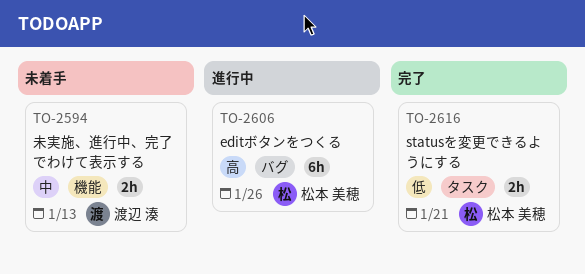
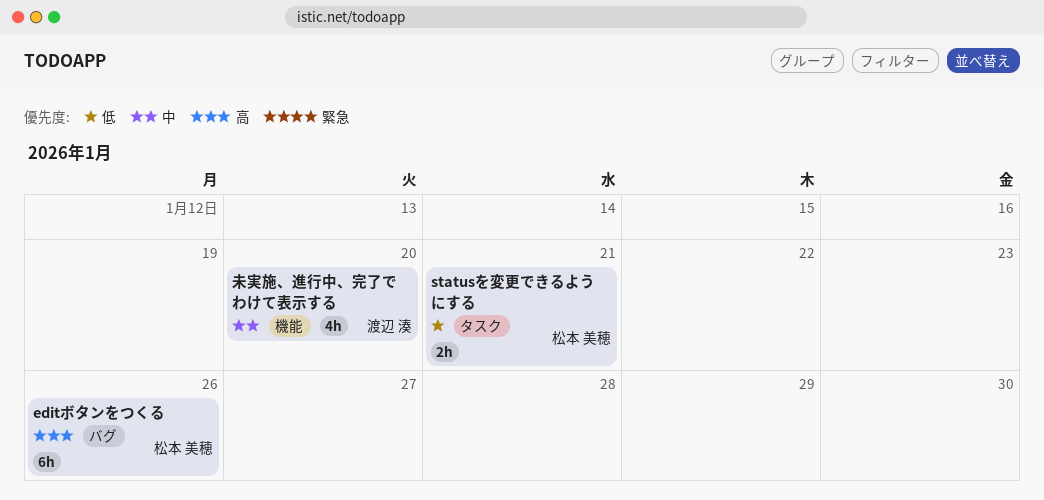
未実施、進行中、完了でわけて表示する, estimate: 2h -> 4h
未実施、進行中、完了でわけて表示する, due: Jan 13 -> Jan 20

